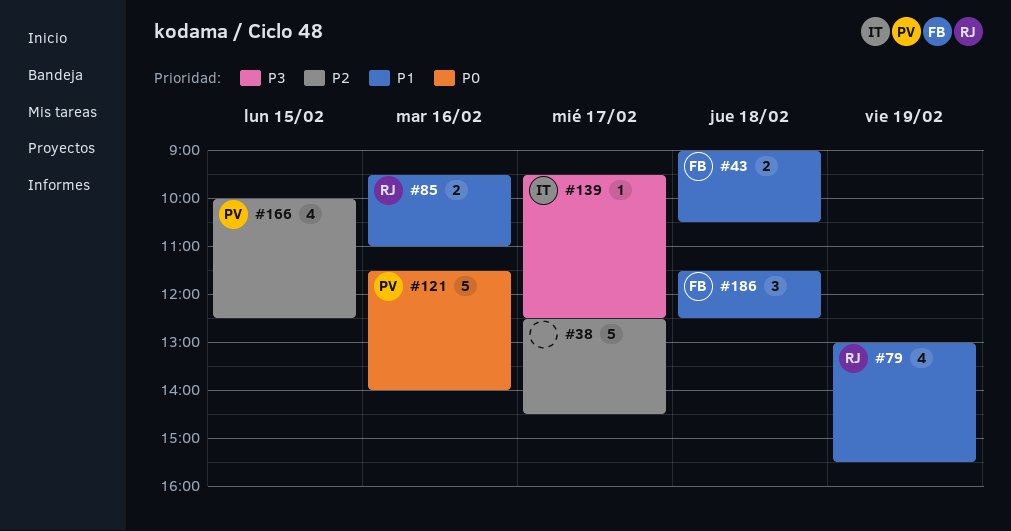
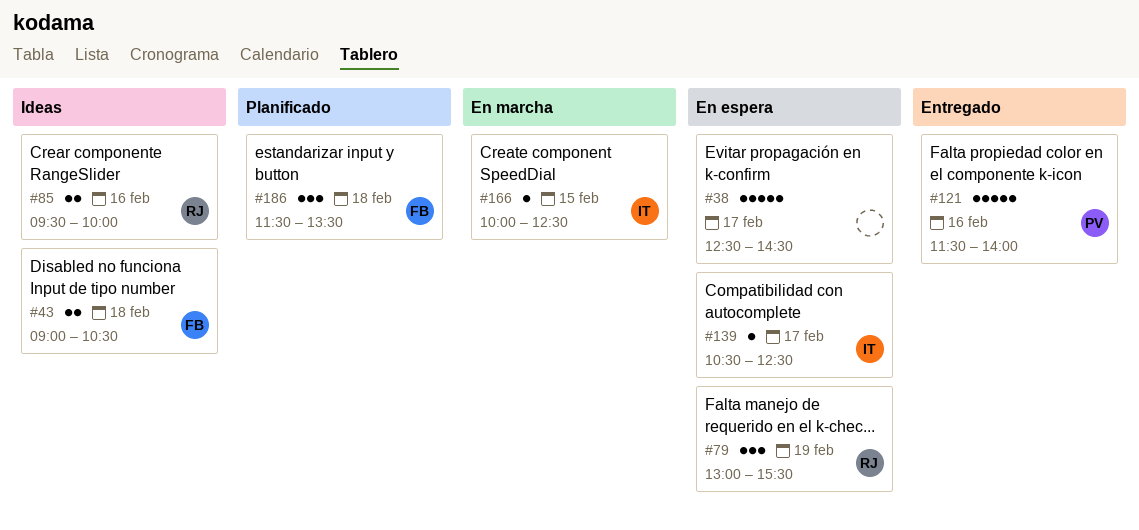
#79, estimate: 4 -> 3
#85, ends: 11:00 -> 10:00
#139, begins: 09:30 -> 10:30
#166, owner: PV -> IT
#166, estimate: 4 -> 1
#186, ends: 12:30 -> 13:30

